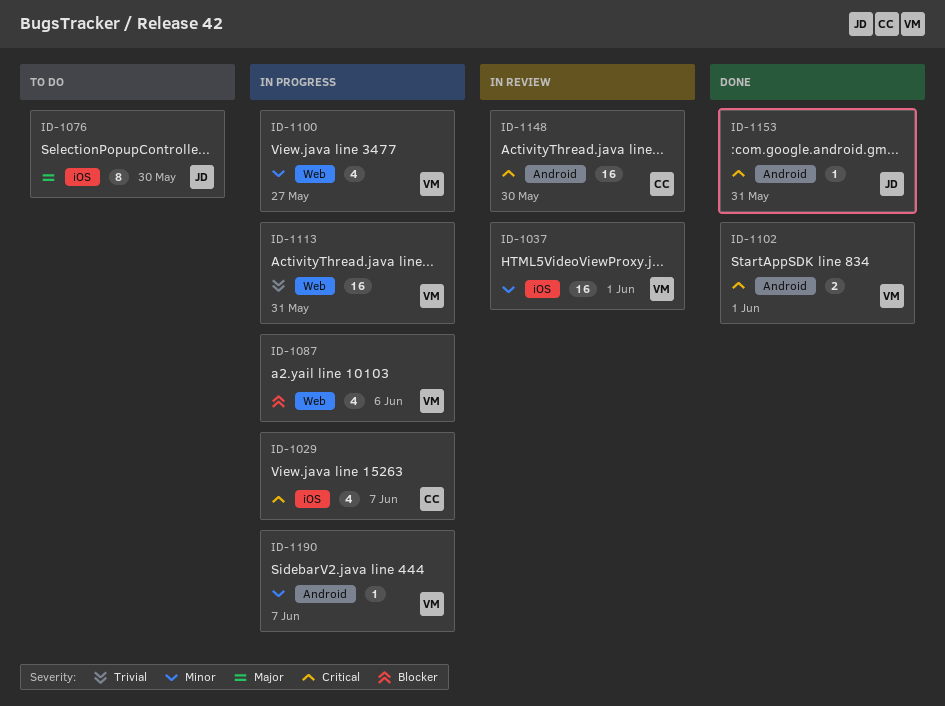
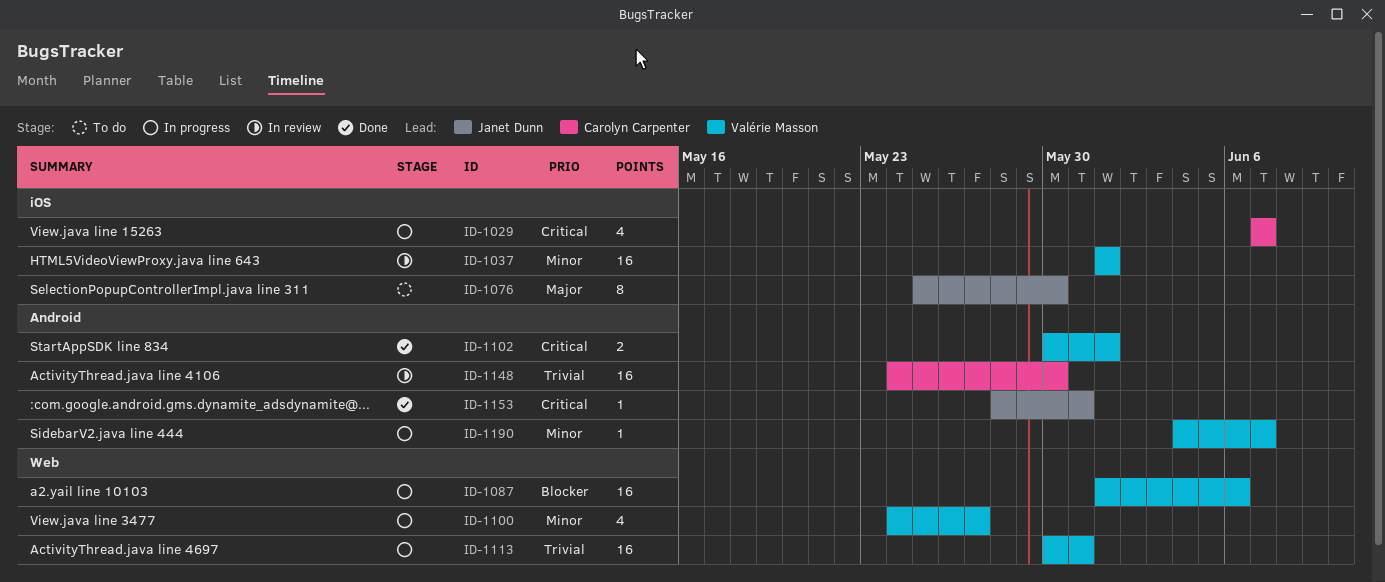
ID-1087, estimate: 4 -> 16
ID-1148, priority: Critical -> Trivial

